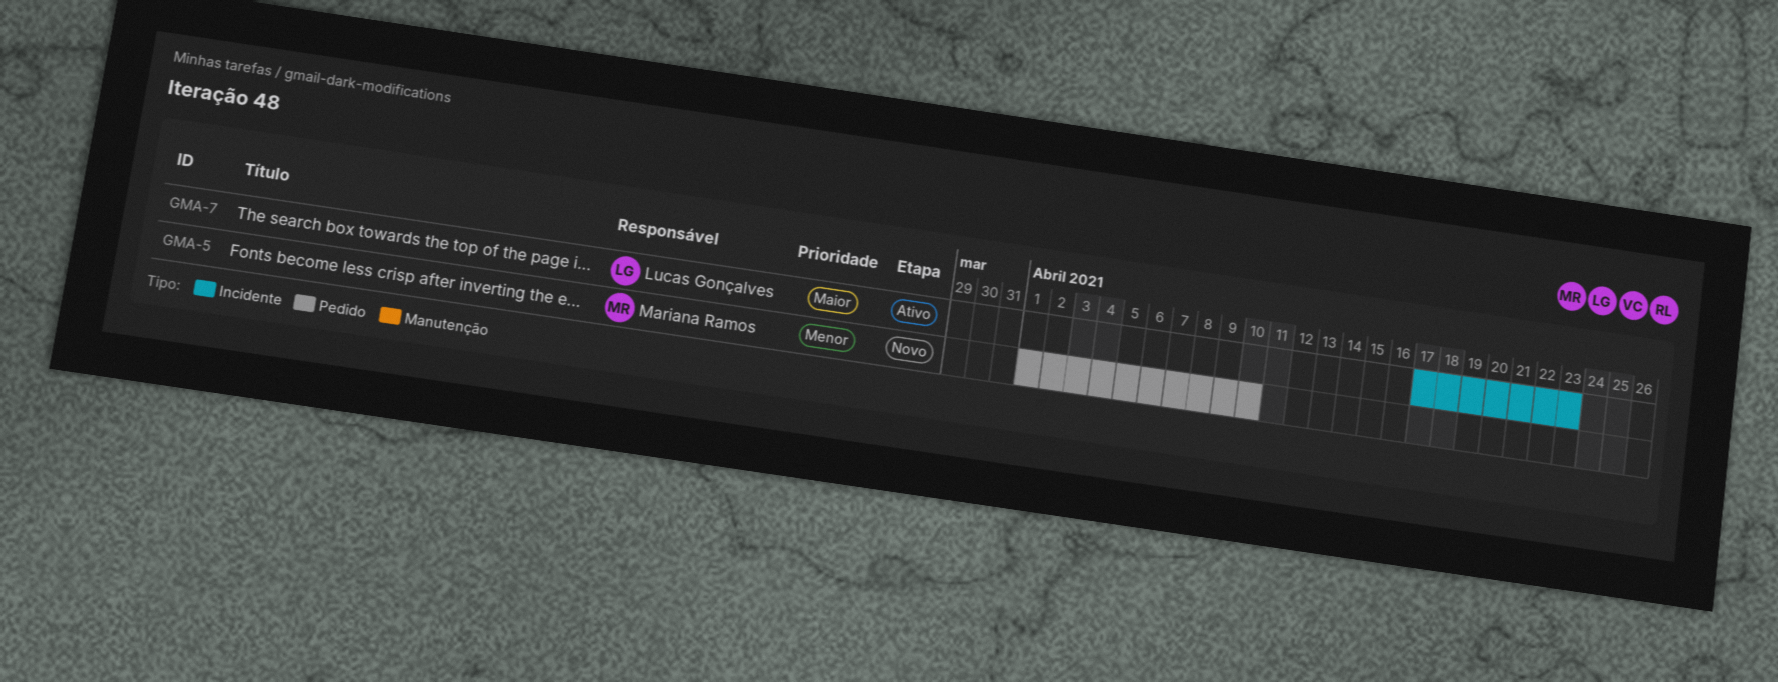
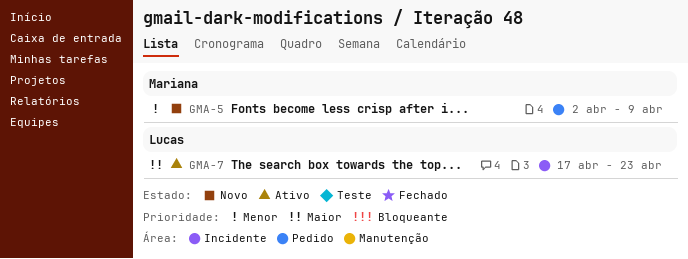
GMA-5, start: Apr 1 -> Apr 2
GMA-5, due: Apr 10 -> Apr 9

